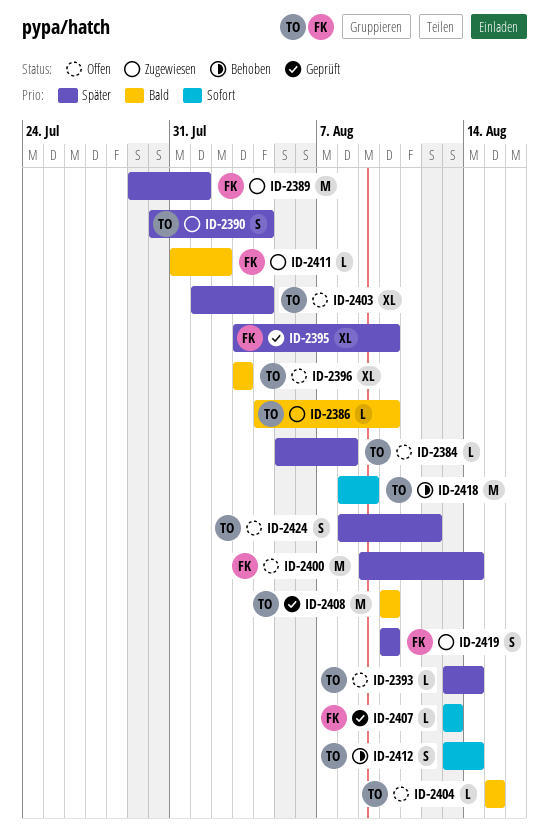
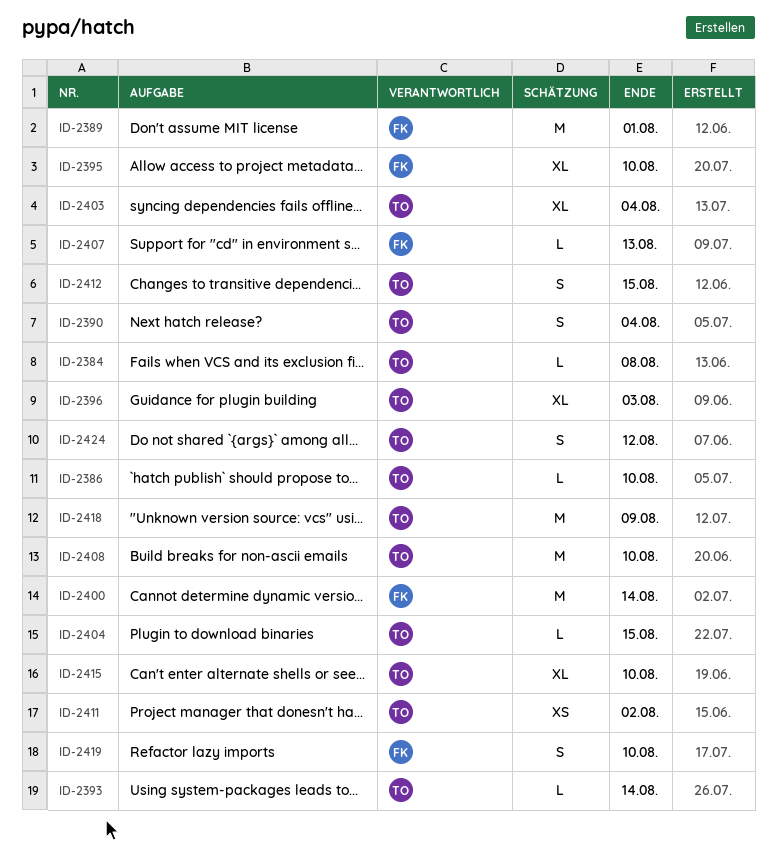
ID-2411, owner: FK -> TO
ID-2411, estimate: L -> XS
ID-2412, due: Aug 14 -> Aug 15
ID-2415: none -> present

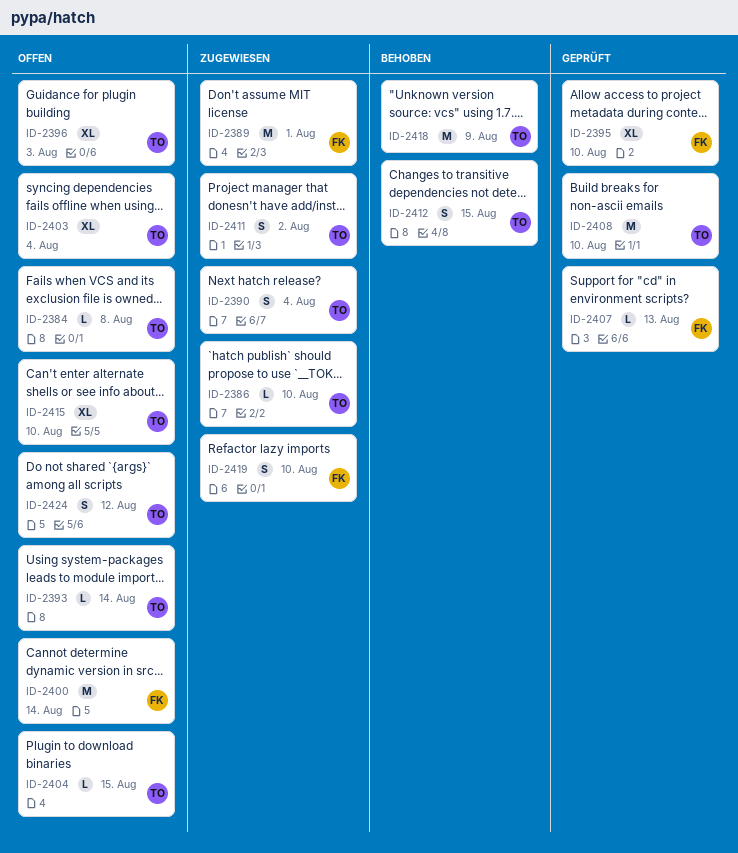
ID-2411, estimate: XS -> S

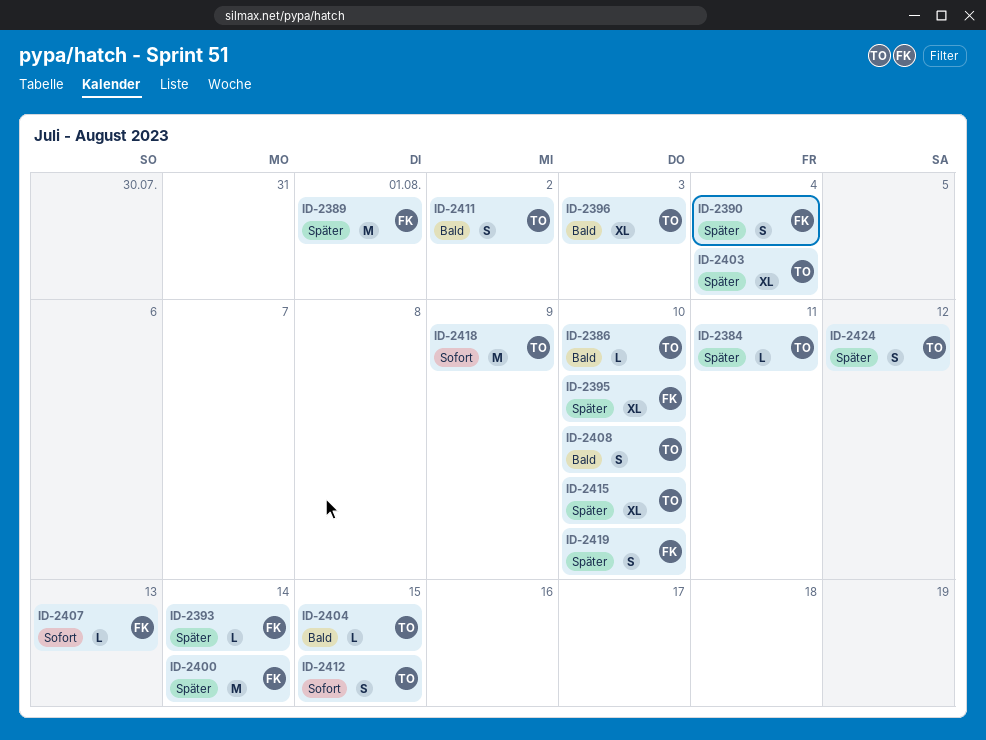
ID-2384, due: Aug 8 -> Aug 11
ID-2390, owner: TO -> FK
ID-2393, owner: TO -> FK
ID-2408, estimate: M -> S

